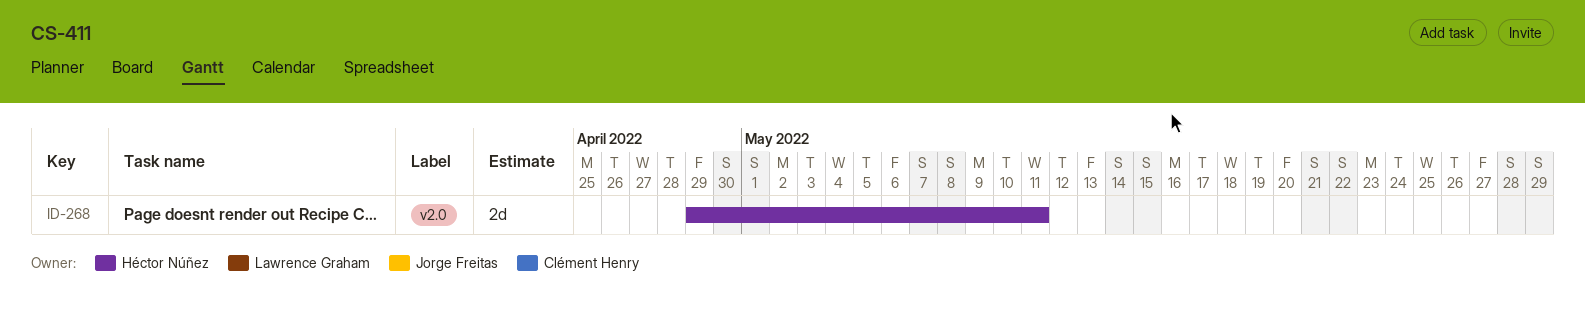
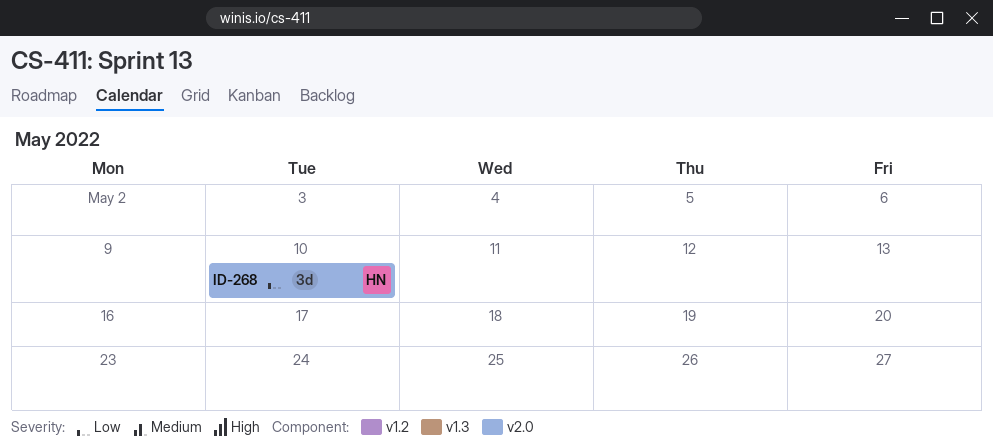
ID-268, estimate: 2d -> 3d
ID-268, due: May 11 -> May 10

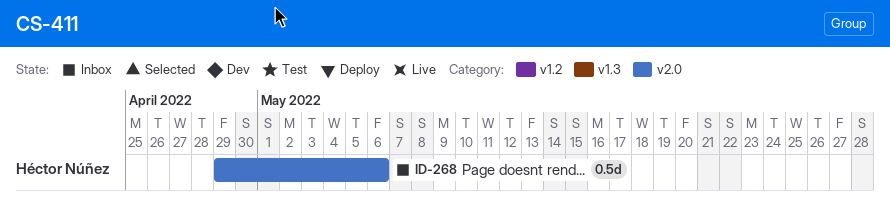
ID-268, estimate: 3d -> 0.5d
ID-268, due: May 10 -> May 6

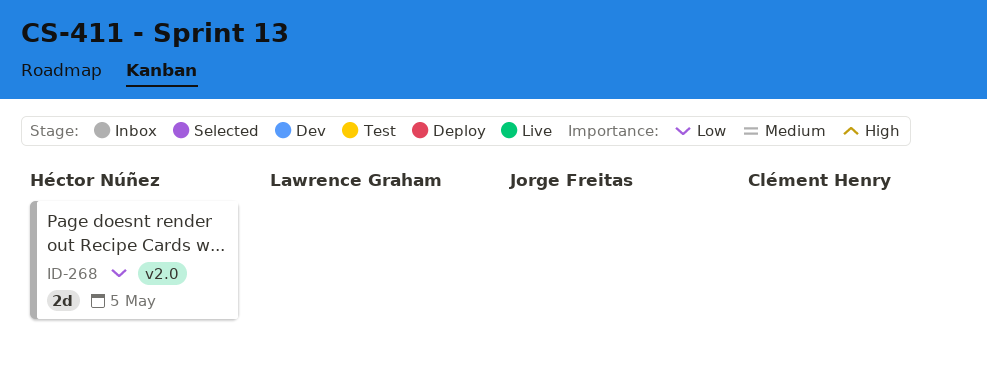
ID-268, estimate: 0.5d -> 2d
ID-268, due: May 6 -> May 5

